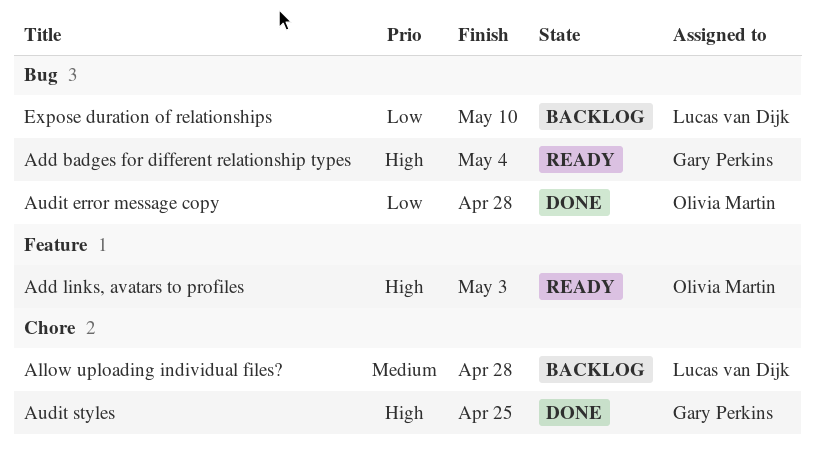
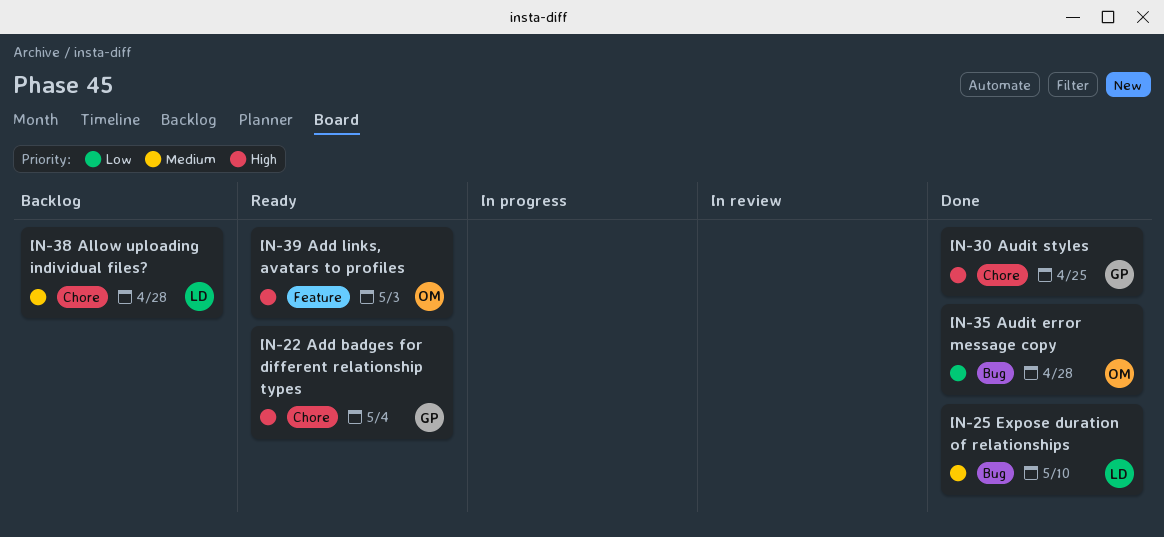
Add badges for different relationship types, label: Bug -> Chore
Expose duration of relationships, status: Backlog -> Done
Expose duration of relationships, priority: Low -> Medium

